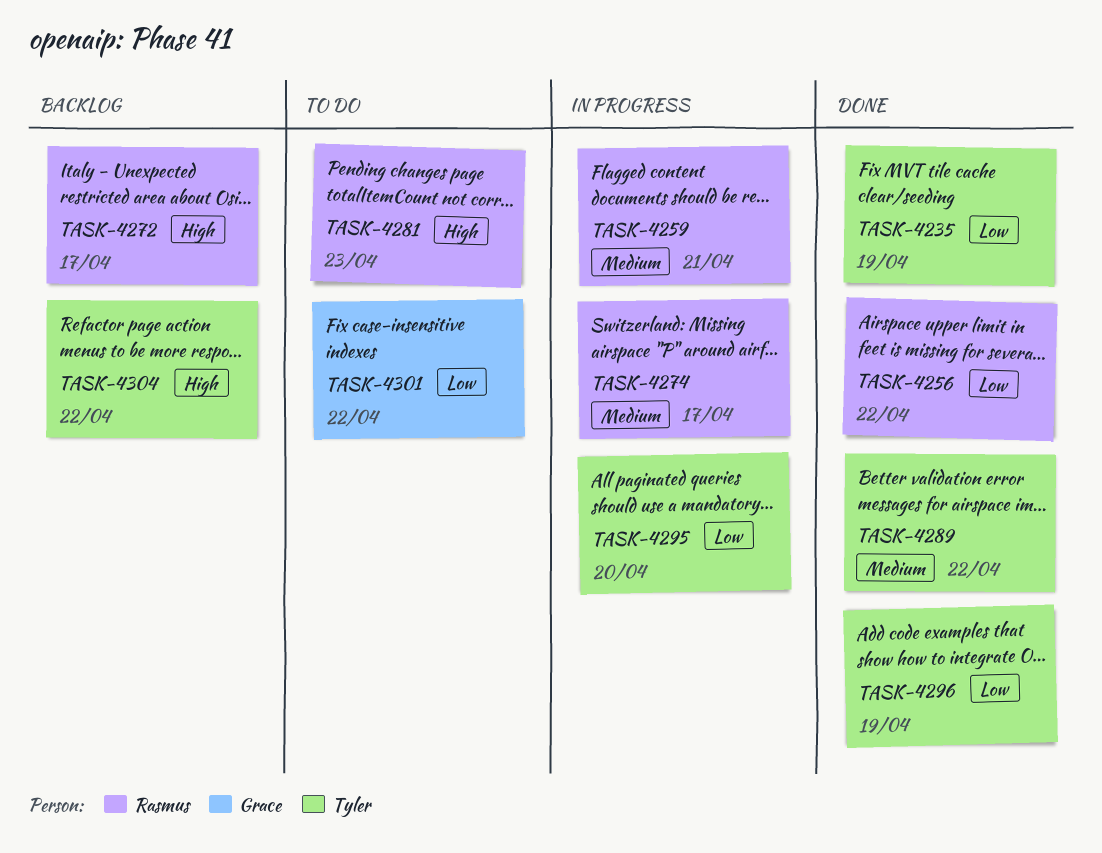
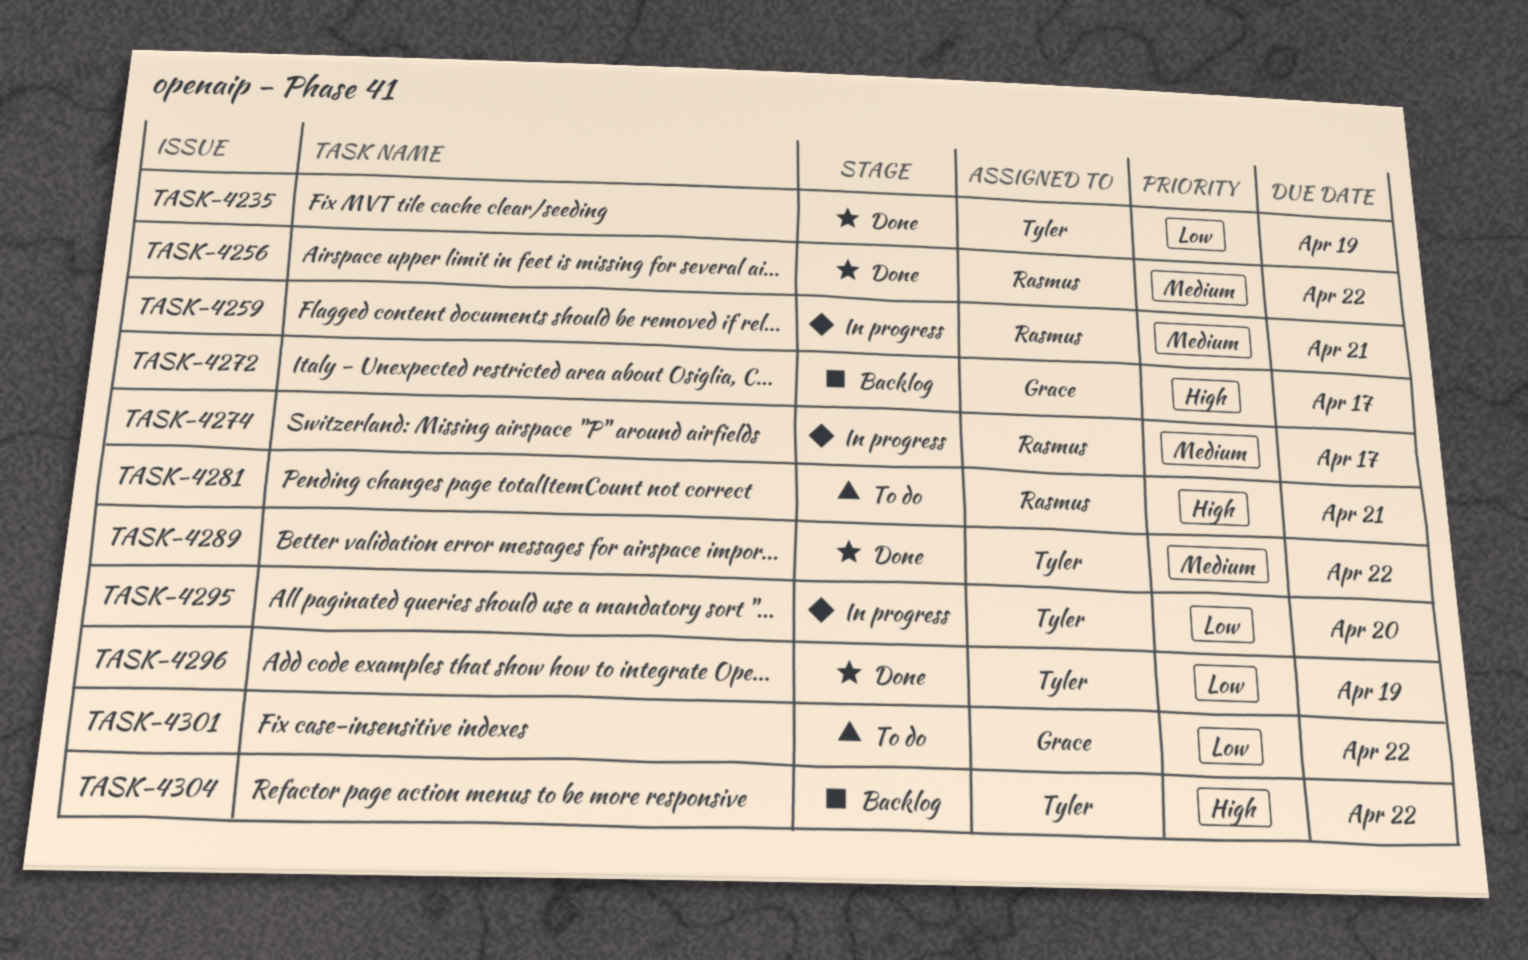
TASK-4256, priority: Low -> Medium
TASK-4272, owner: Rasmus -> Grace
TASK-4281, due: Apr 23 -> Apr 21

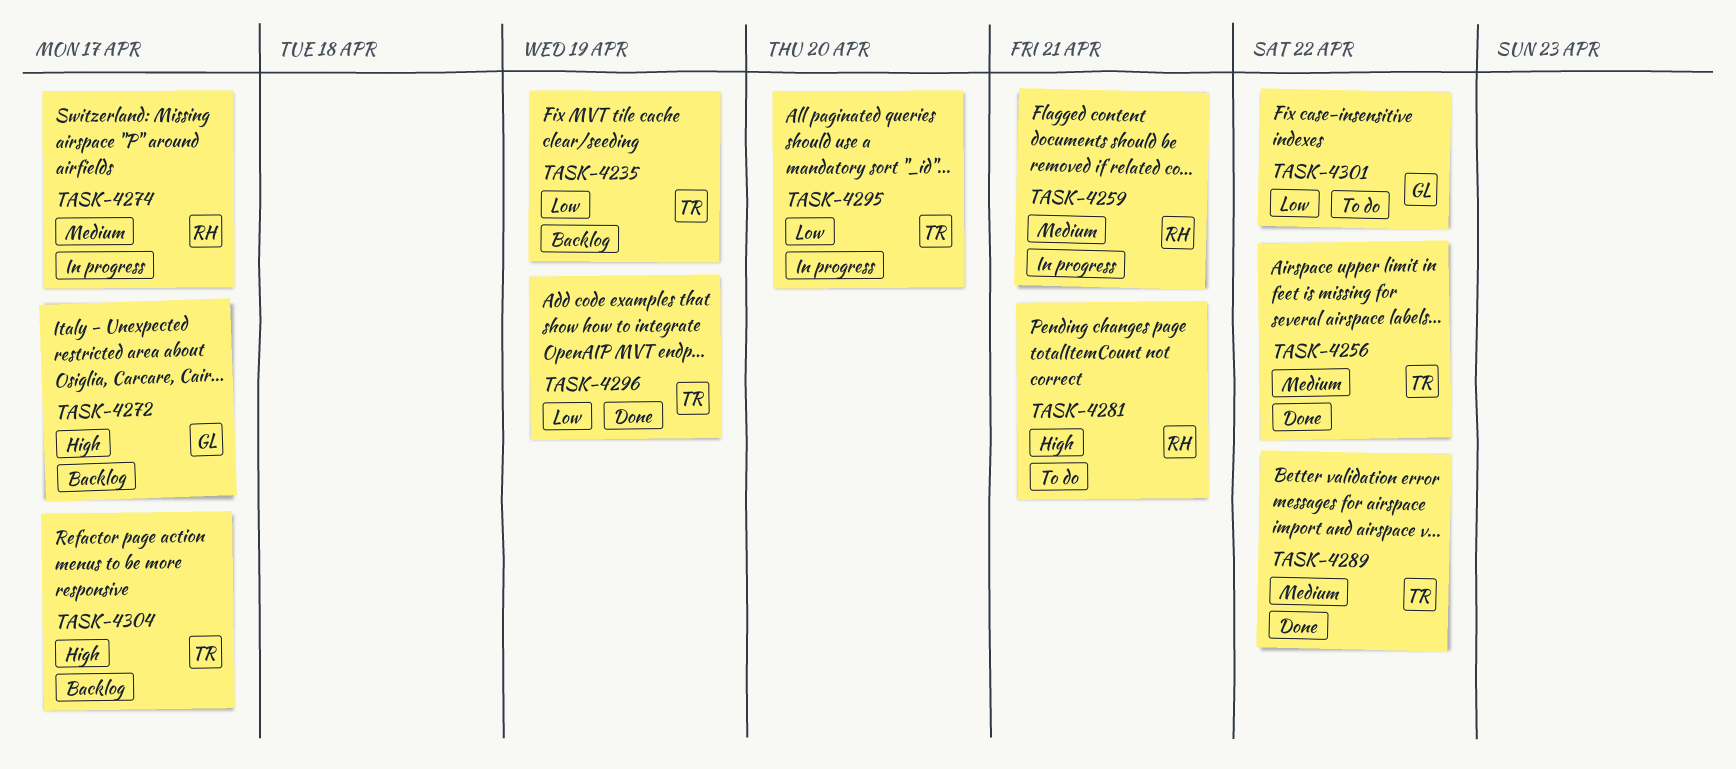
TASK-4235, status: Done -> Backlog
TASK-4256, owner: Rasmus -> Tyler
TASK-4304, due: Apr 22 -> Apr 17

